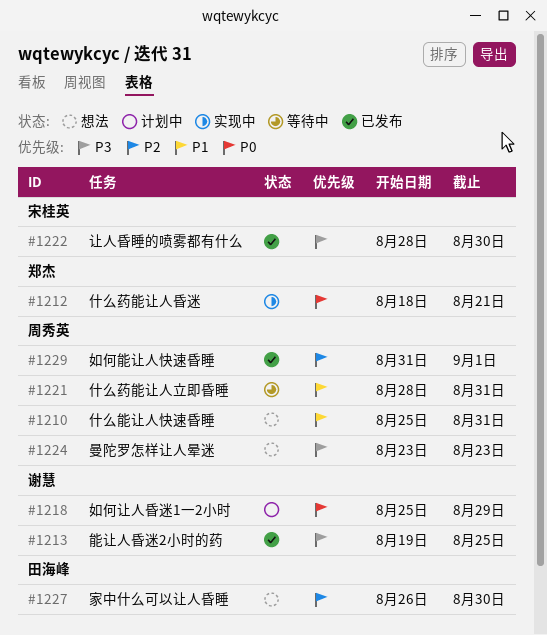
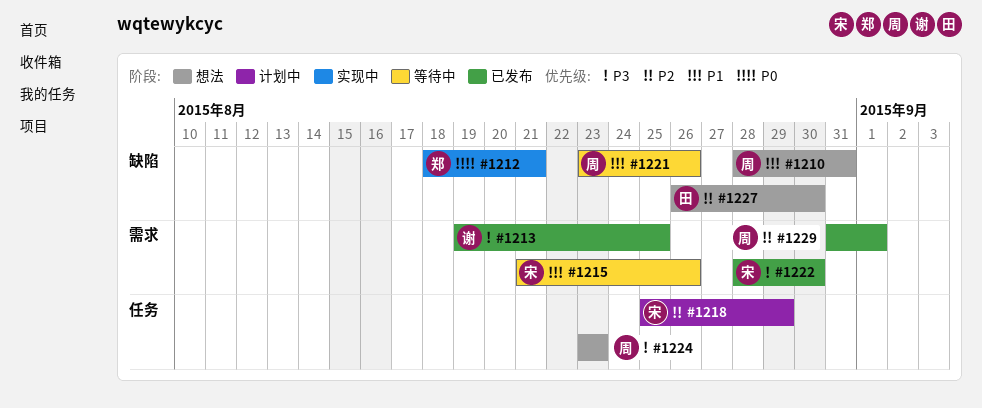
#1210, start: Aug 25 -> Aug 28
#1215: none -> present
#1218, owner: 谢慧 -> 宋桂英
#1218, priority: P0 -> P2
#1221, start: Aug 28 -> Aug 23
#1221, due: Aug 31 -> Aug 26

